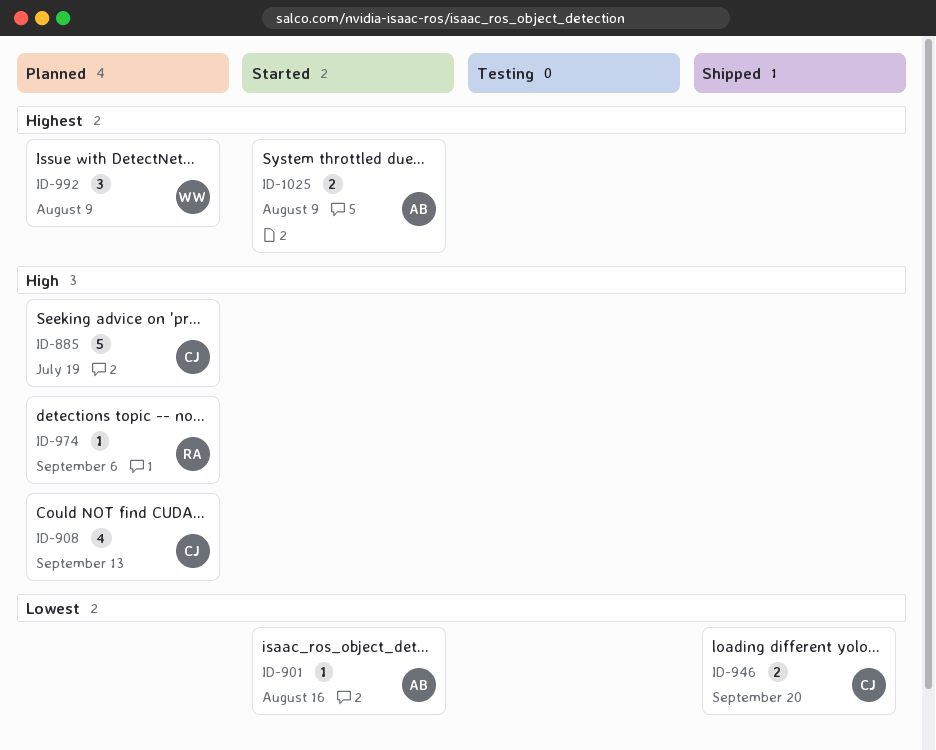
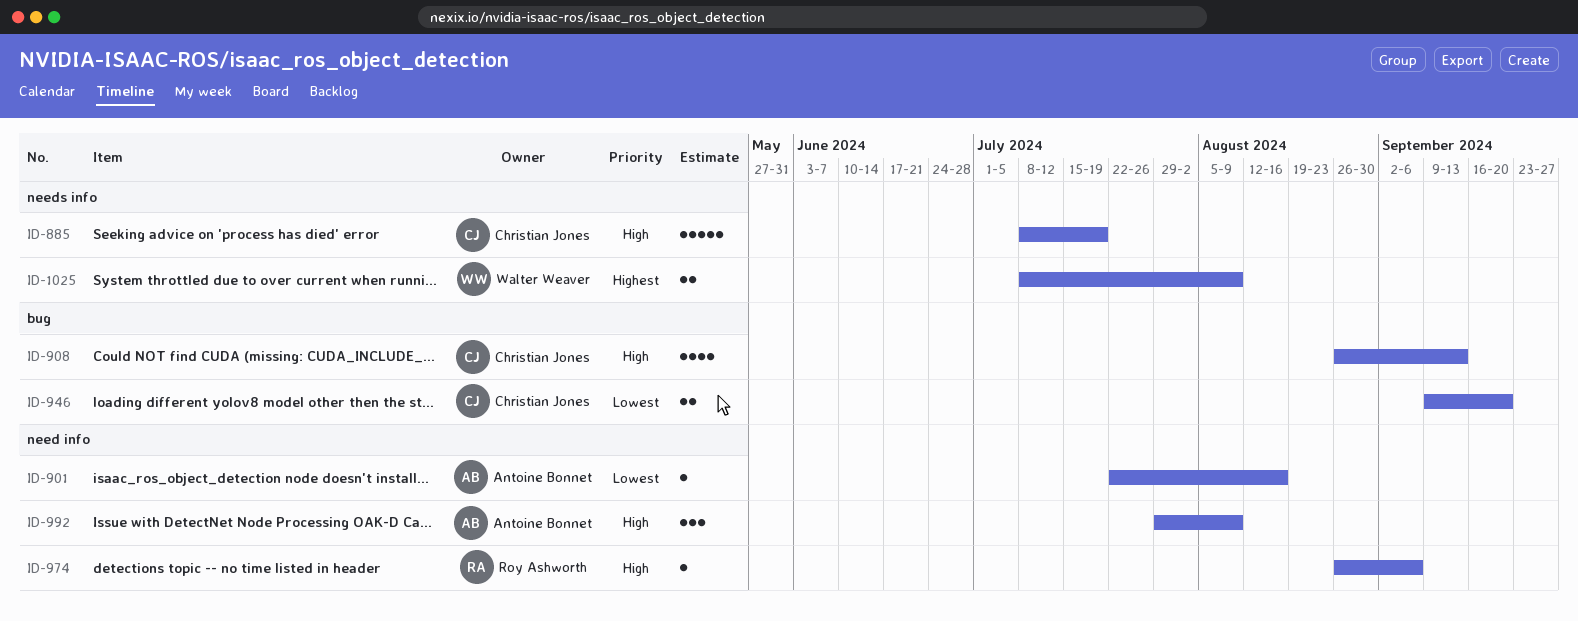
ID-992, owner: Walter Weaver -> Antoine Bonnet
ID-992, priority: Highest -> High
ID-1025, owner: Antoine Bonnet -> Walter Weaver

